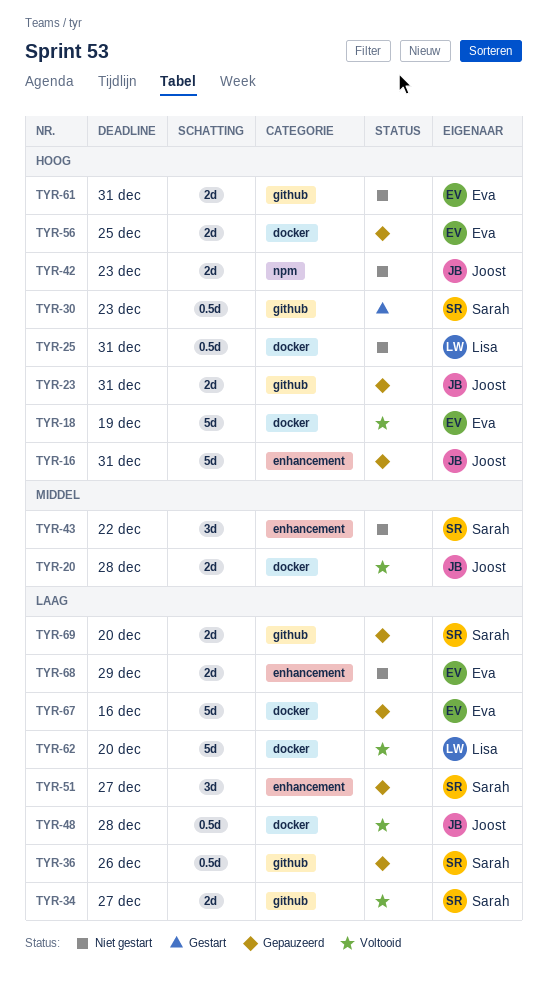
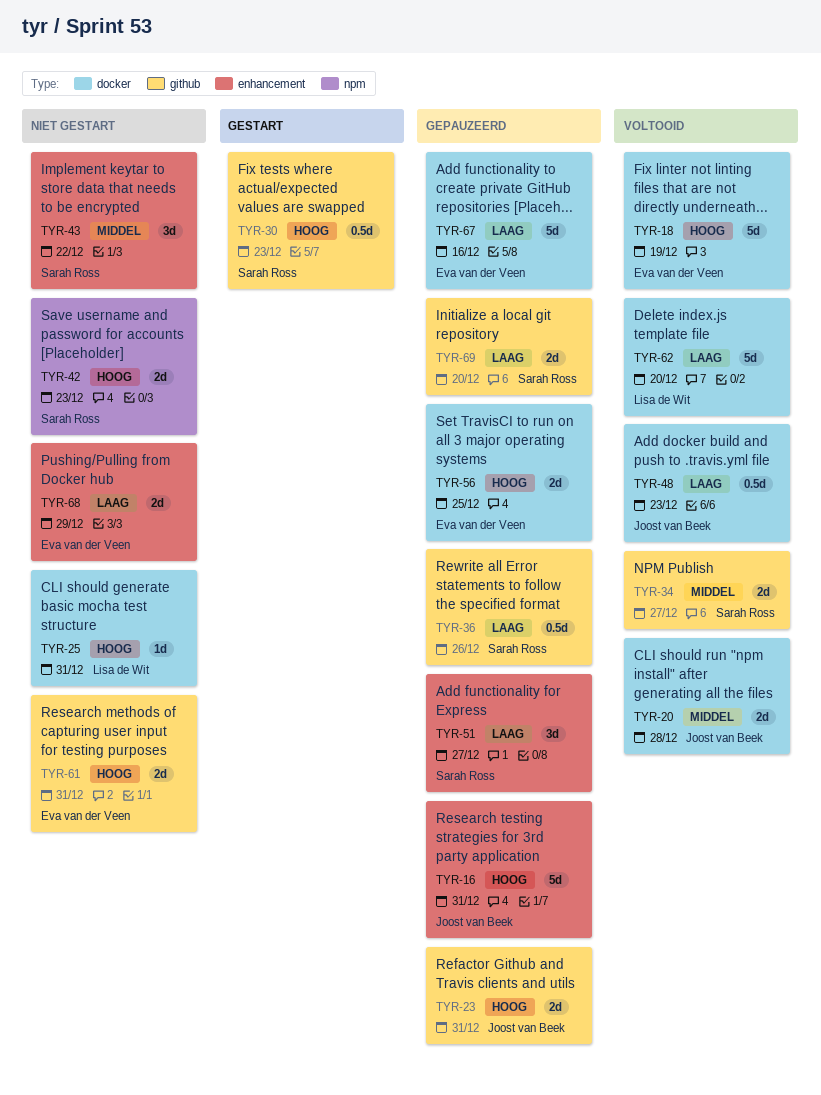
TYR-25, estimate: 0.5d -> 1d
TYR-34, priority: Laag -> Middel
TYR-42, owner: Joost van Beek -> Sarah Ross
TYR-48, due: Dec 28 -> Dec 23

